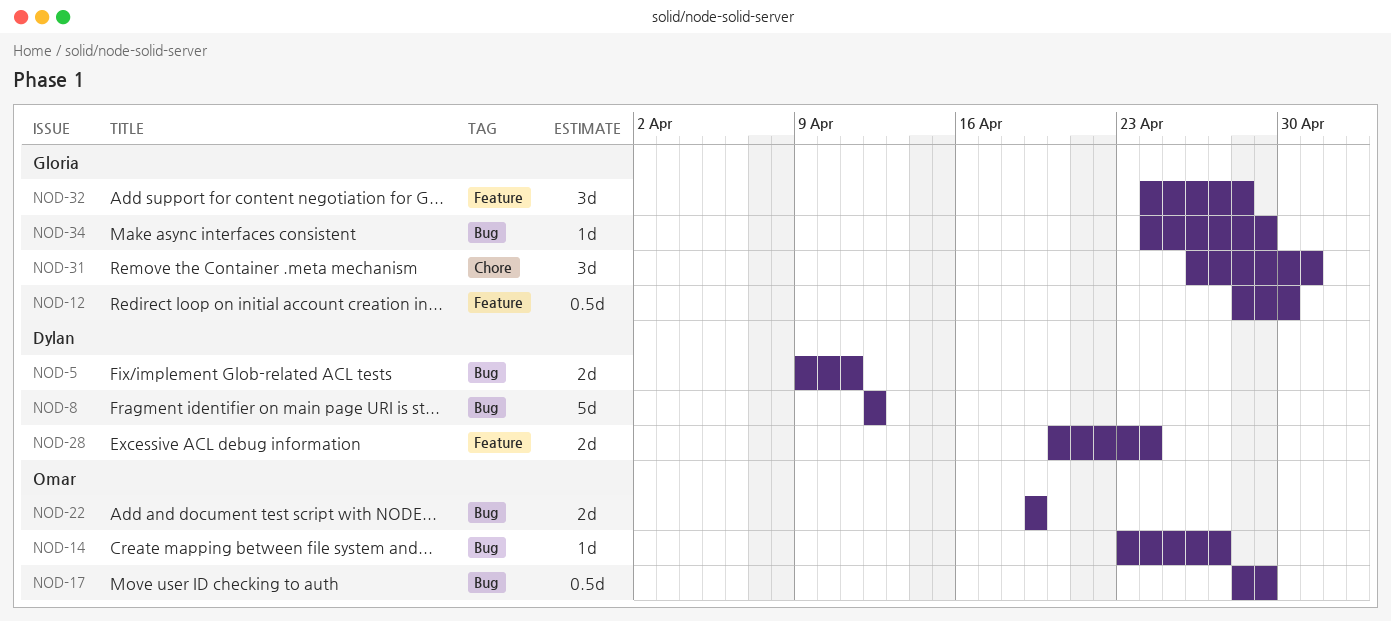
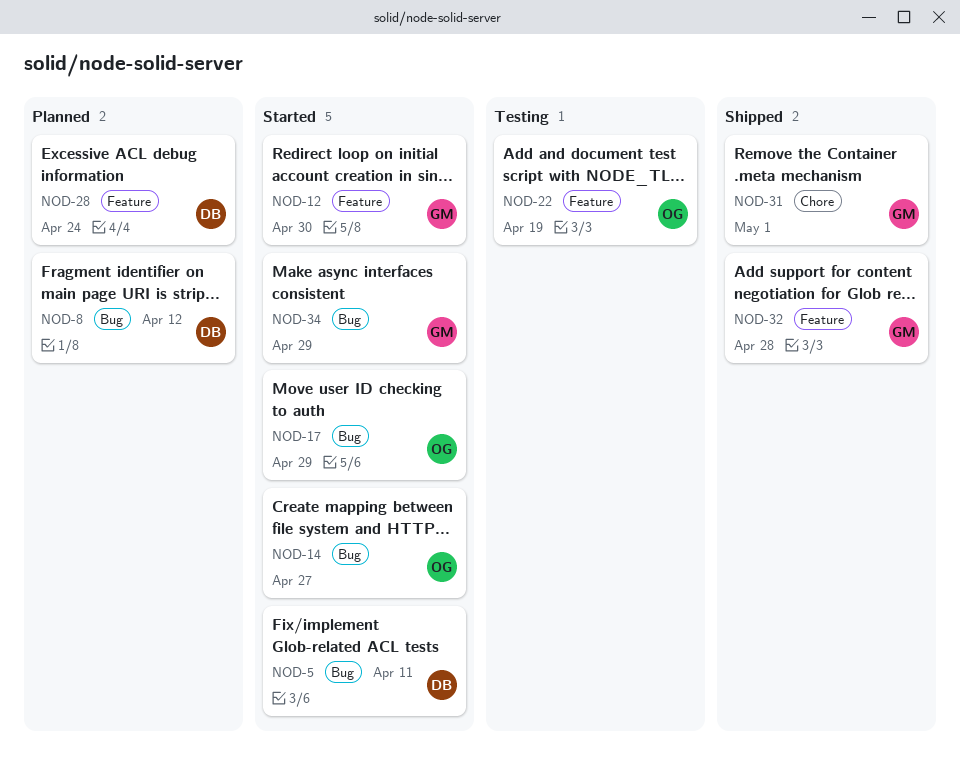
NOD-22, label: Bug -> Feature

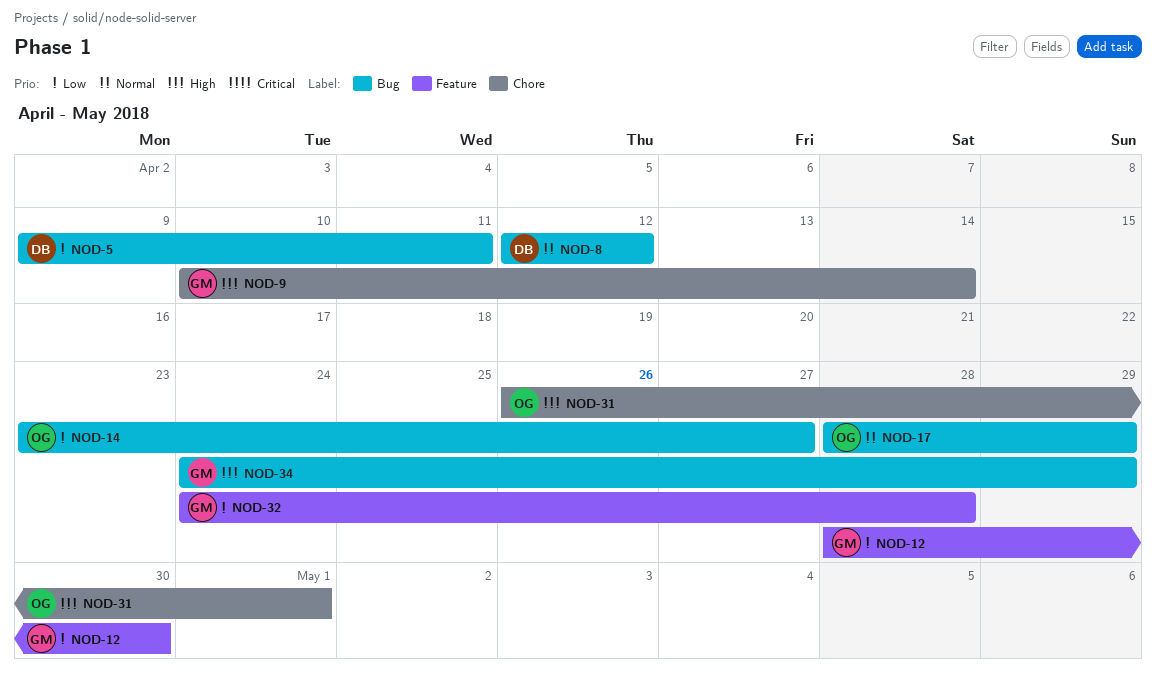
NOD-9: none -> present
NOD-22: present -> none
NOD-28: present -> none
NOD-31, owner: GM -> OG

